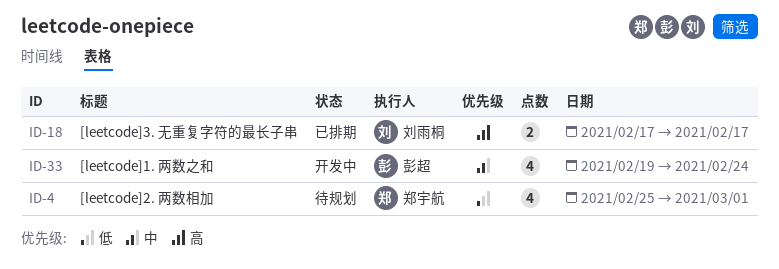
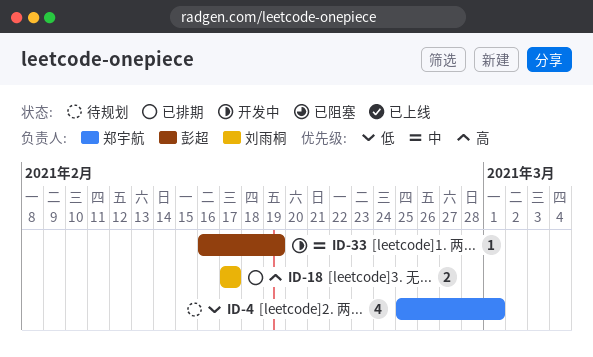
ID-33, estimate: 4 -> 1
ID-33, start: Feb 19 -> Feb 16
ID-33, due: Feb 24 -> Feb 19

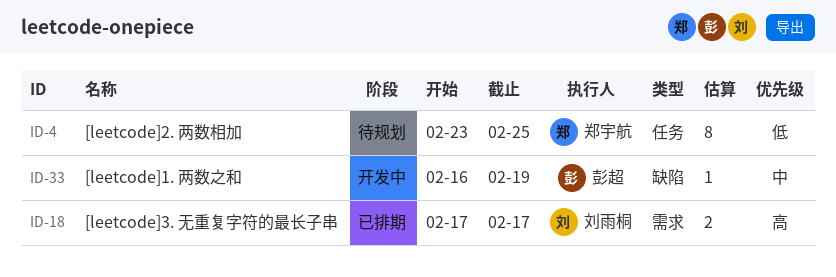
ID-4, estimate: 4 -> 8
ID-4, start: Feb 25 -> Feb 23
ID-4, due: Mar 1 -> Feb 25

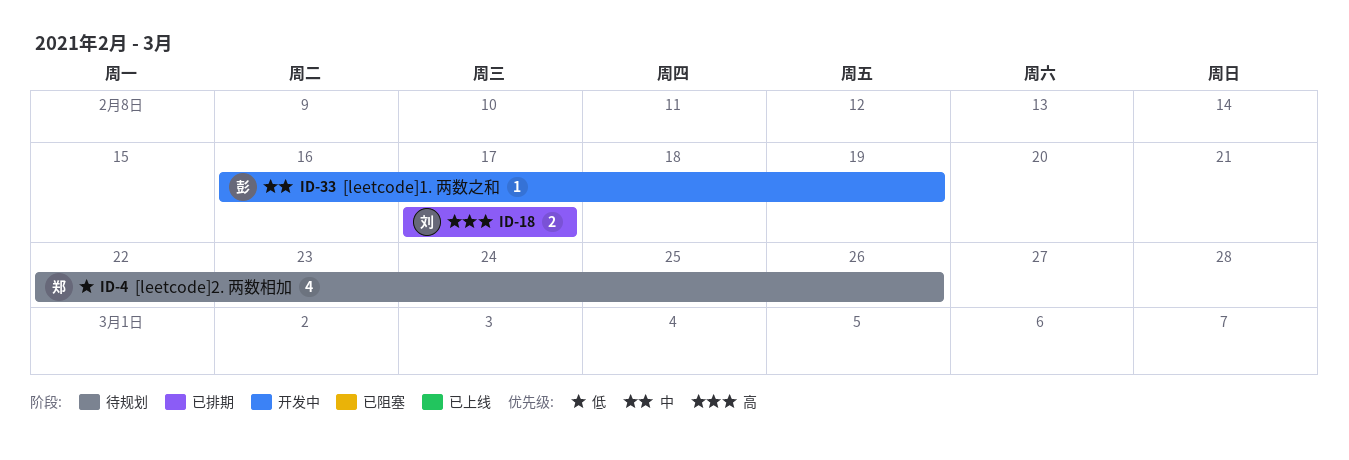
ID-4, estimate: 8 -> 4
ID-4, start: Feb 23 -> Feb 22
ID-4, due: Feb 25 -> Feb 26

